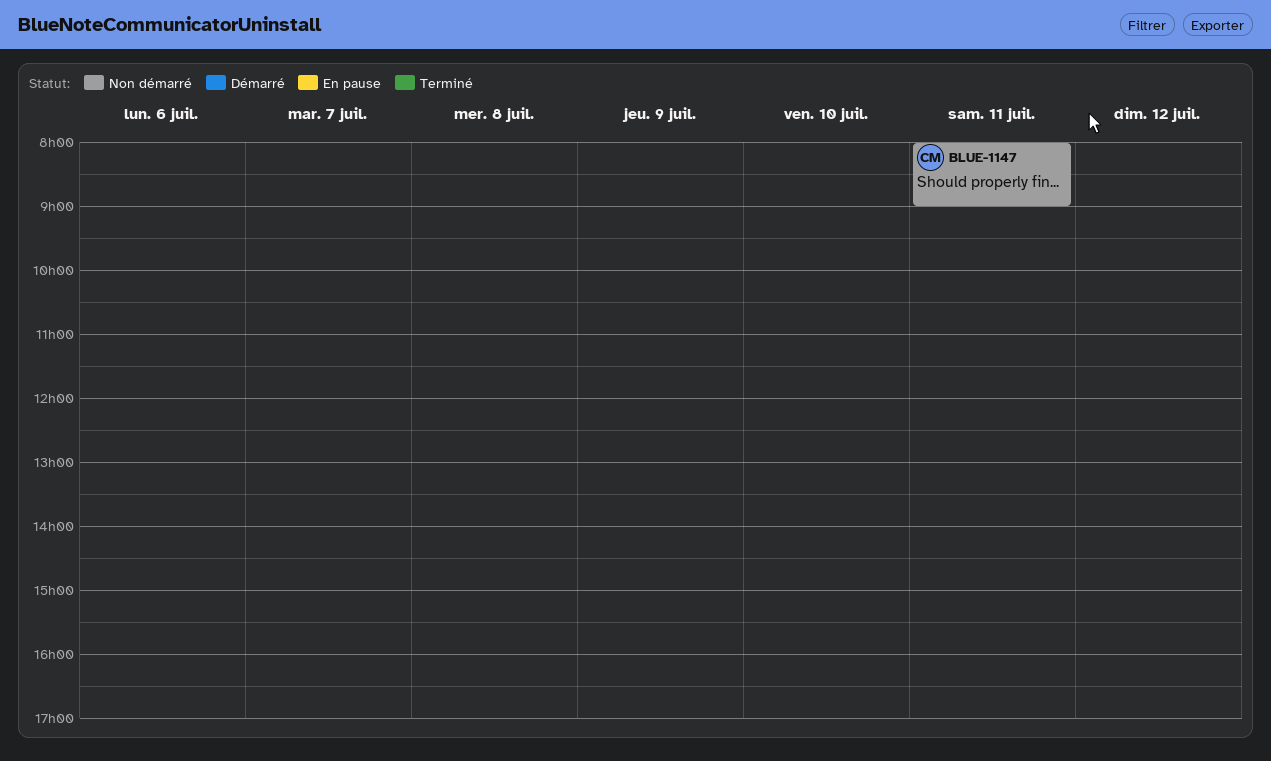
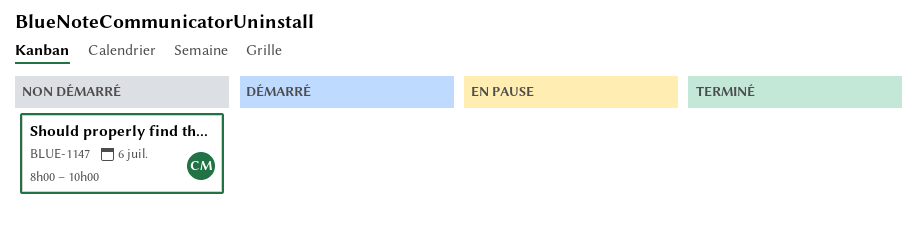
BLUE-1147, day: Jul 11 -> Jul 6
BLUE-1147, ends: 09:00 -> 10:00

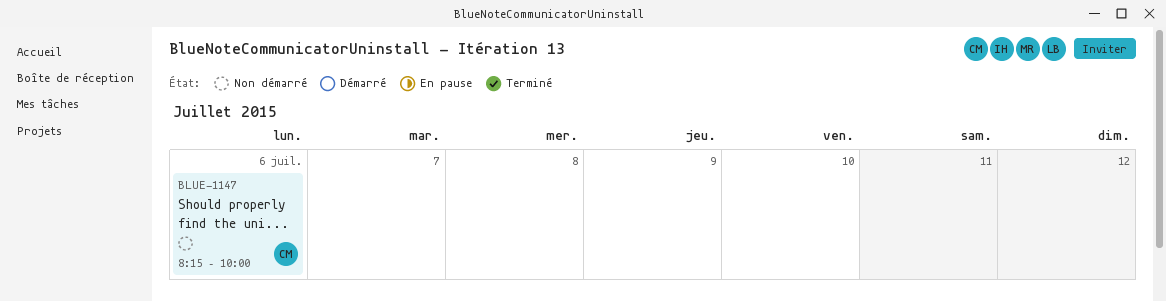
BLUE-1147, begins: 08:00 -> 08:15

